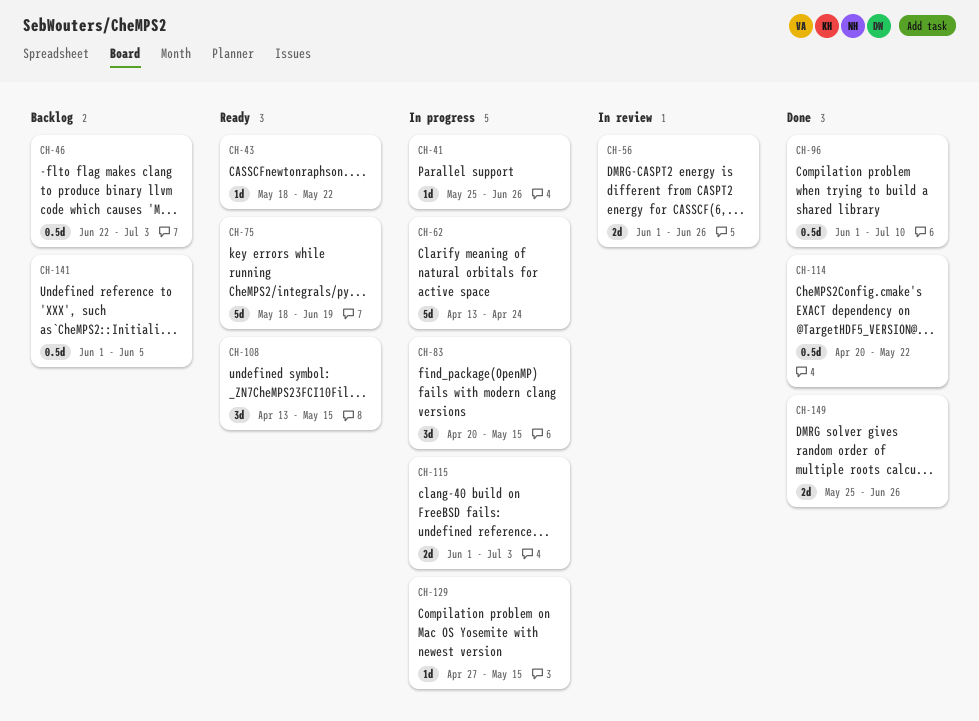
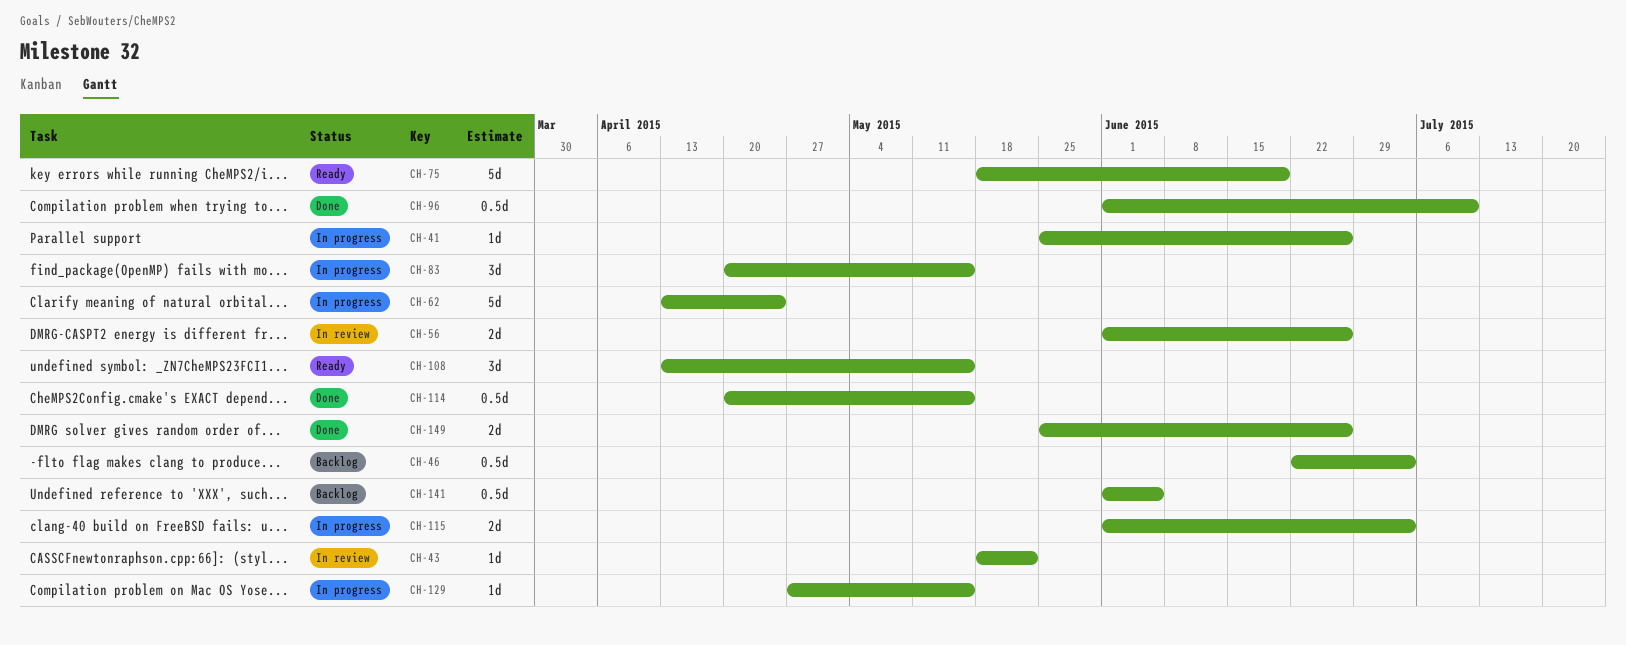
CH-43, status: Ready -> In review
CH-114, due: May 22 -> May 15

